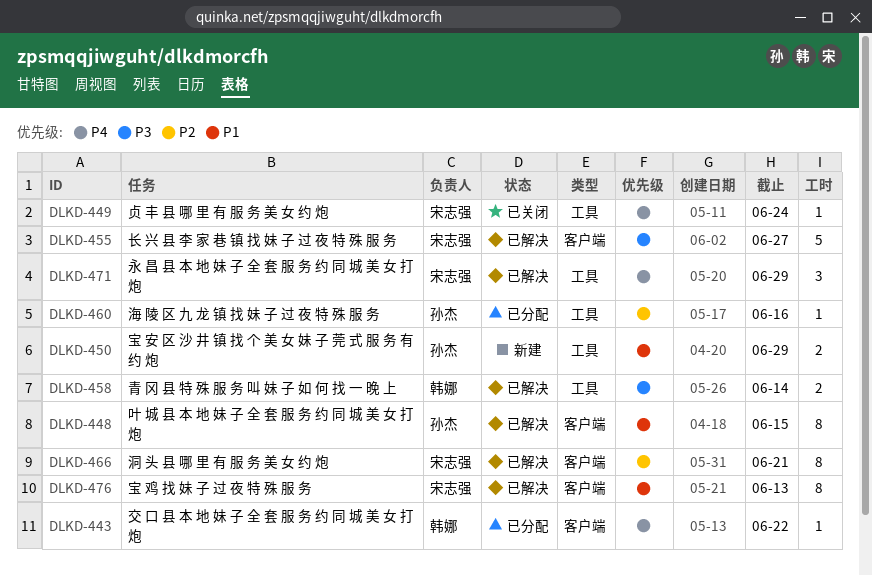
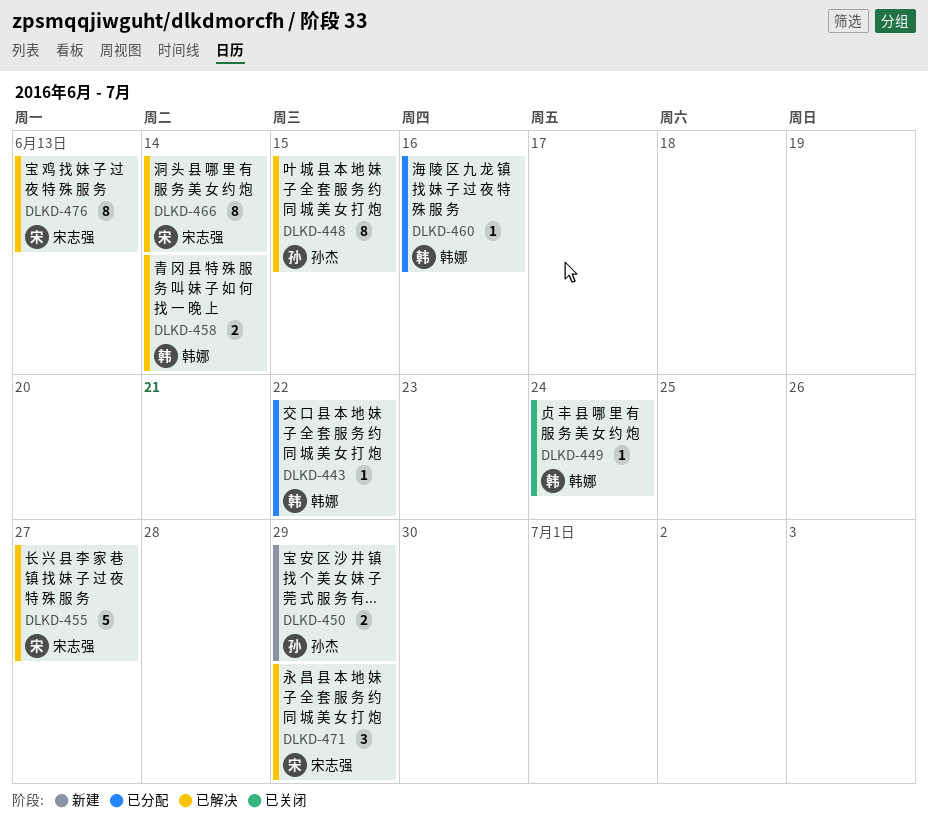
DLKD-449, owner: 宋志强 -> 韩娜
DLKD-460, owner: 孙杰 -> 韩娜
DLKD-466, due: Jun 21 -> Jun 14

